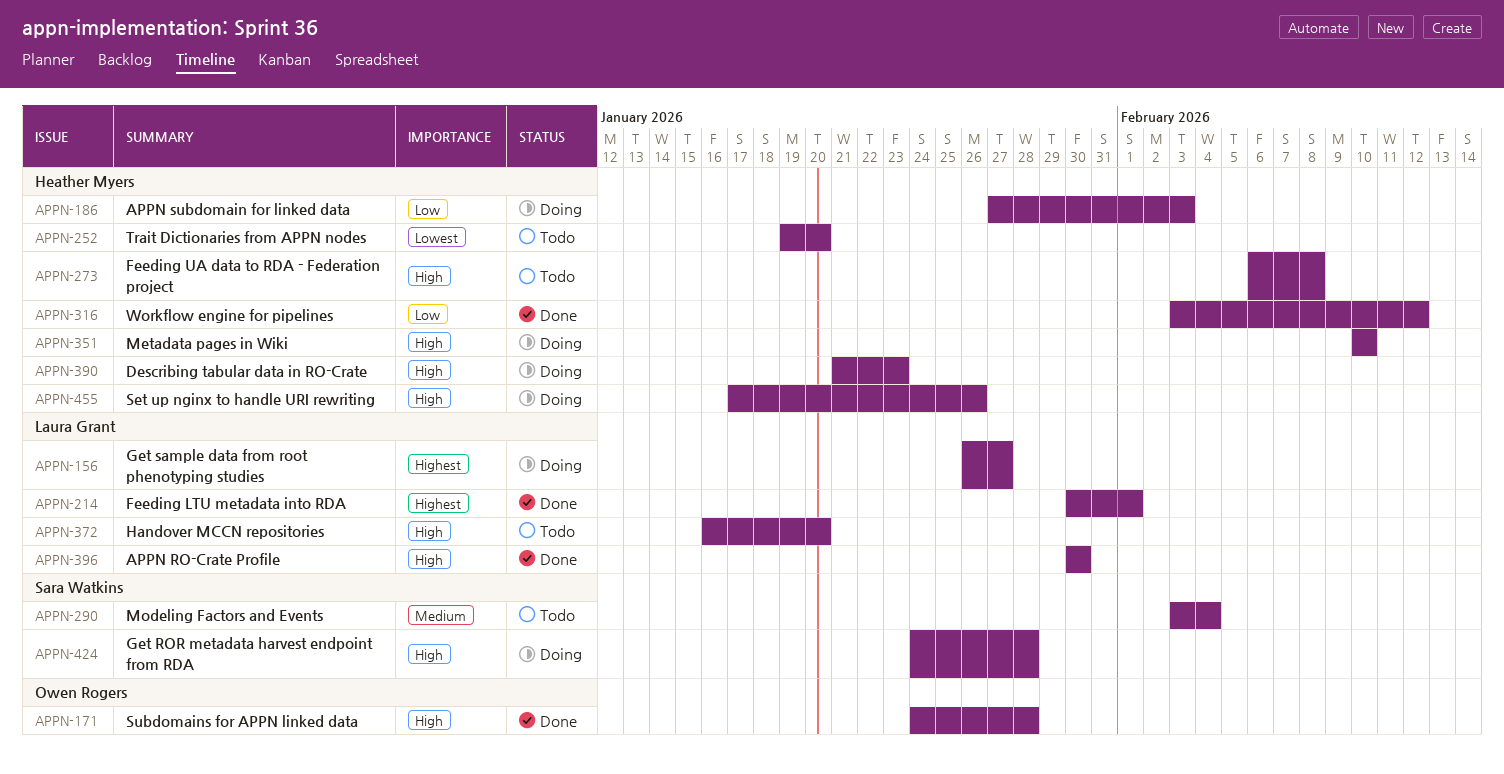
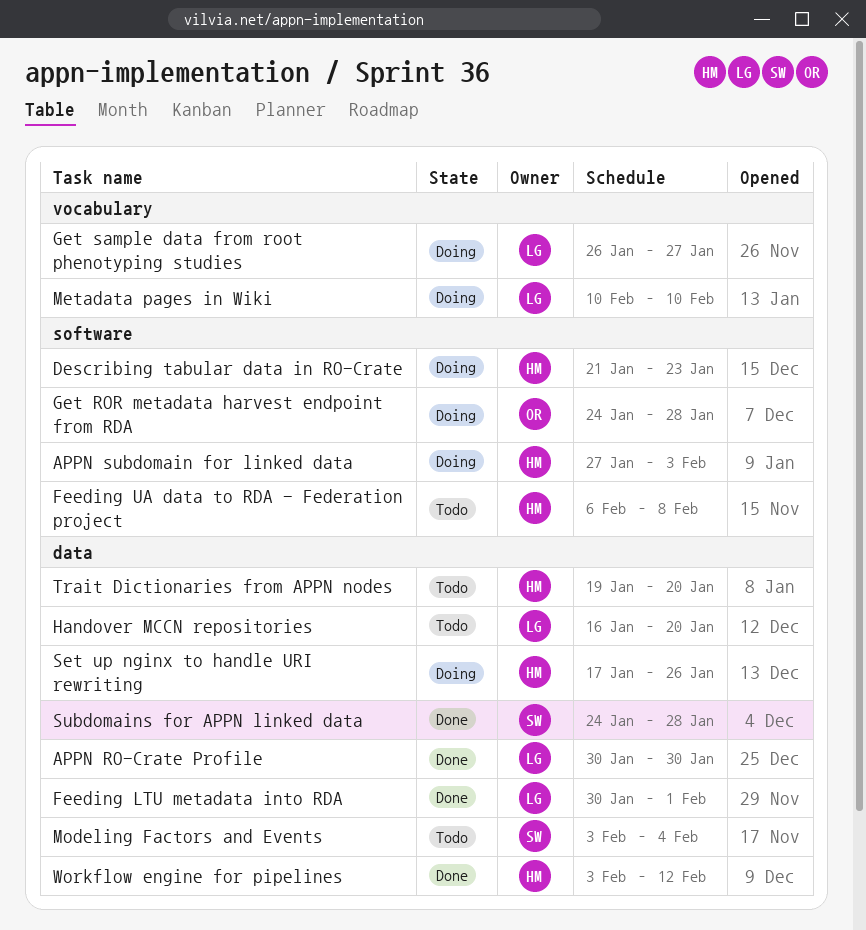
Get ROR metadata harvest endpoint from RDA, owner: Sara Watkins -> Owen Rogers
Metadata pages in Wiki, owner: Heather Myers -> Laura Grant
Subdomains for APPN linked data, owner: Owen Rogers -> Sara Watkins

